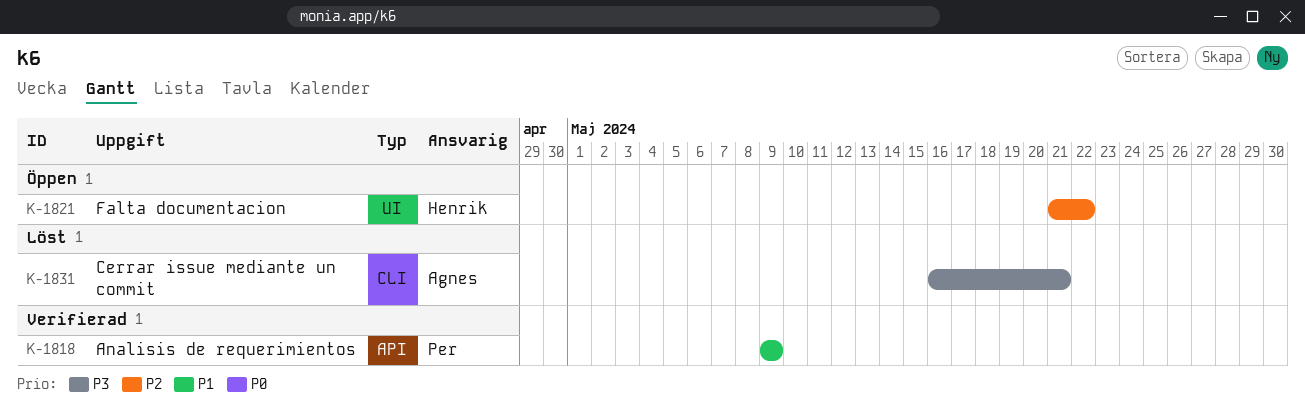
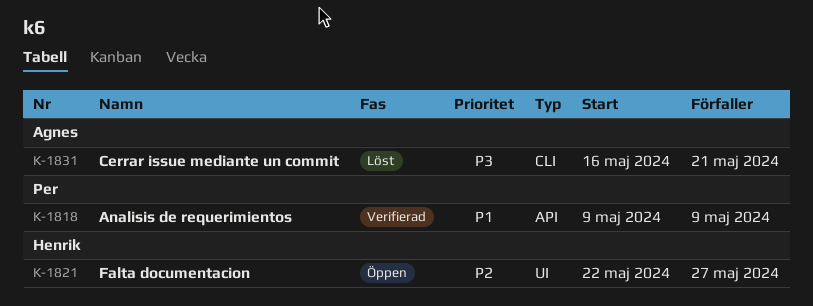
K-1821, start: May 21 -> May 22
K-1821, due: May 22 -> May 27

